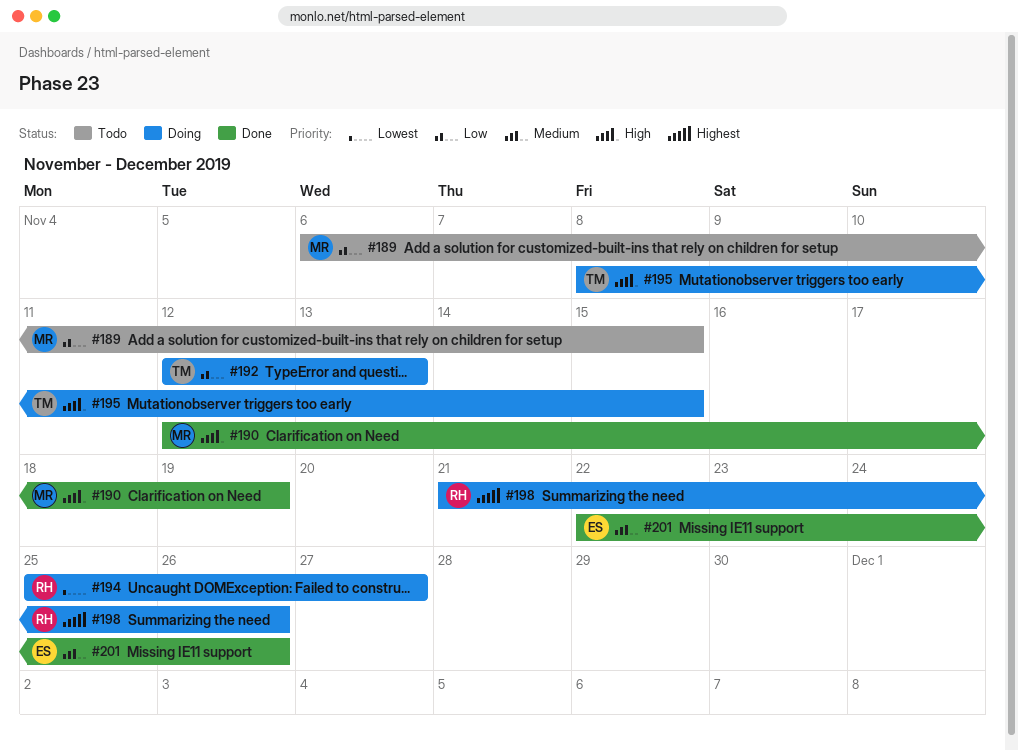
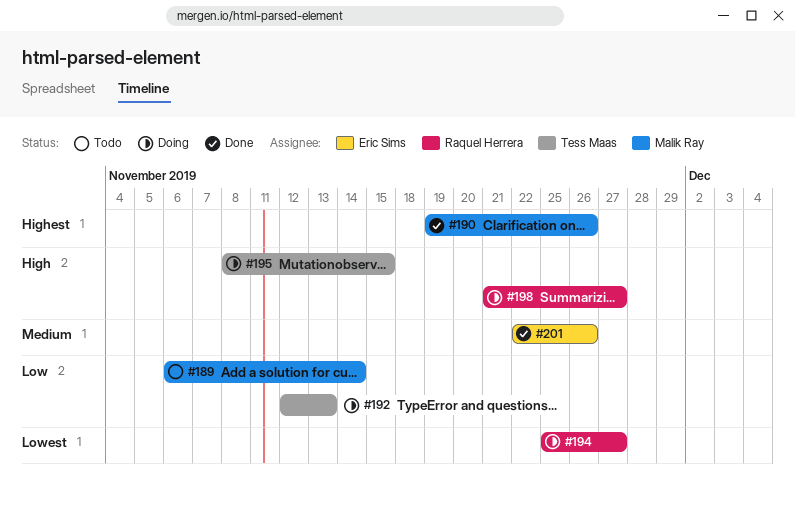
#189, due: Nov 15 -> Nov 14
#190, priority: High -> Highest
#190, start: Nov 12 -> Nov 19
#190, due: Nov 19 -> Nov 26
#198, priority: Highest -> High
#198, due: Nov 26 -> Nov 27

